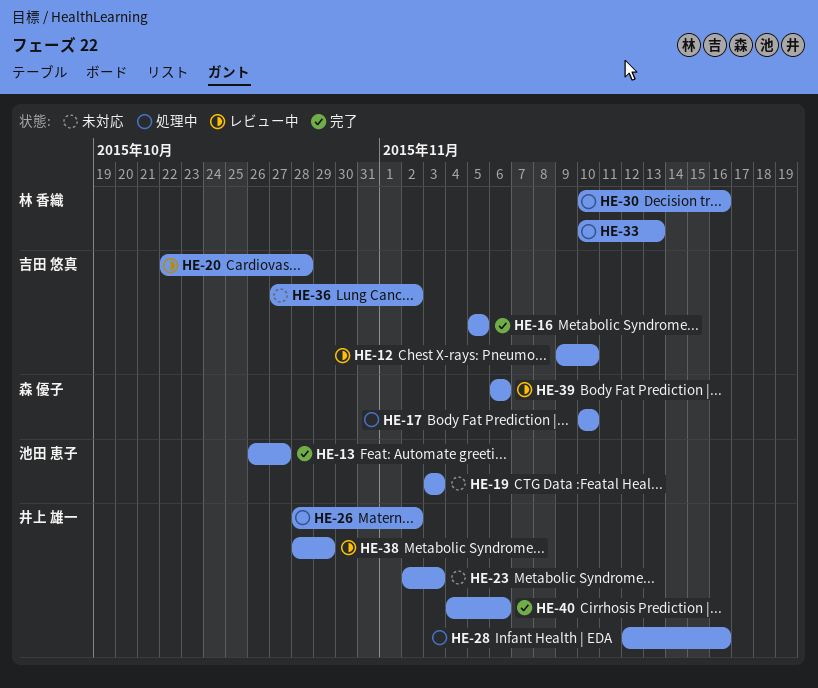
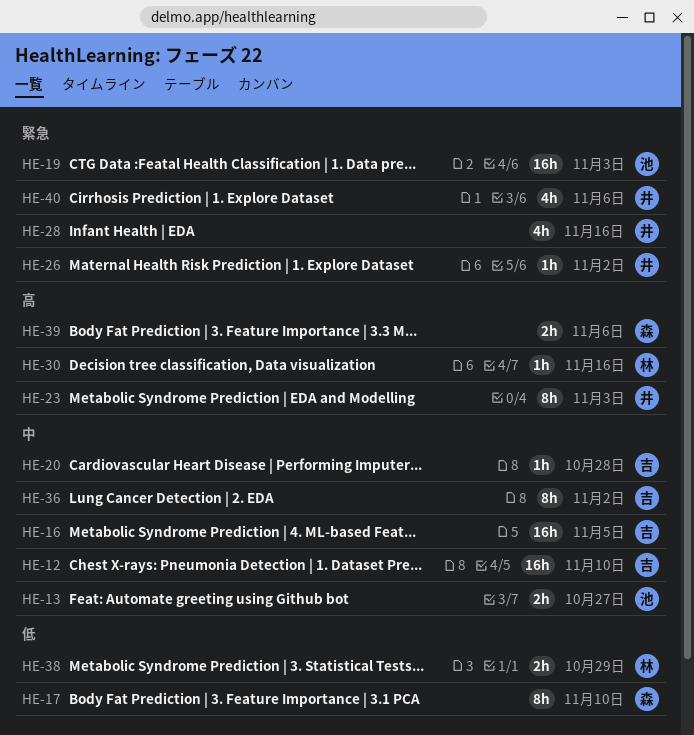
HE-33: present -> none
HE-38, owner: 井上 雄一 -> 林 香織

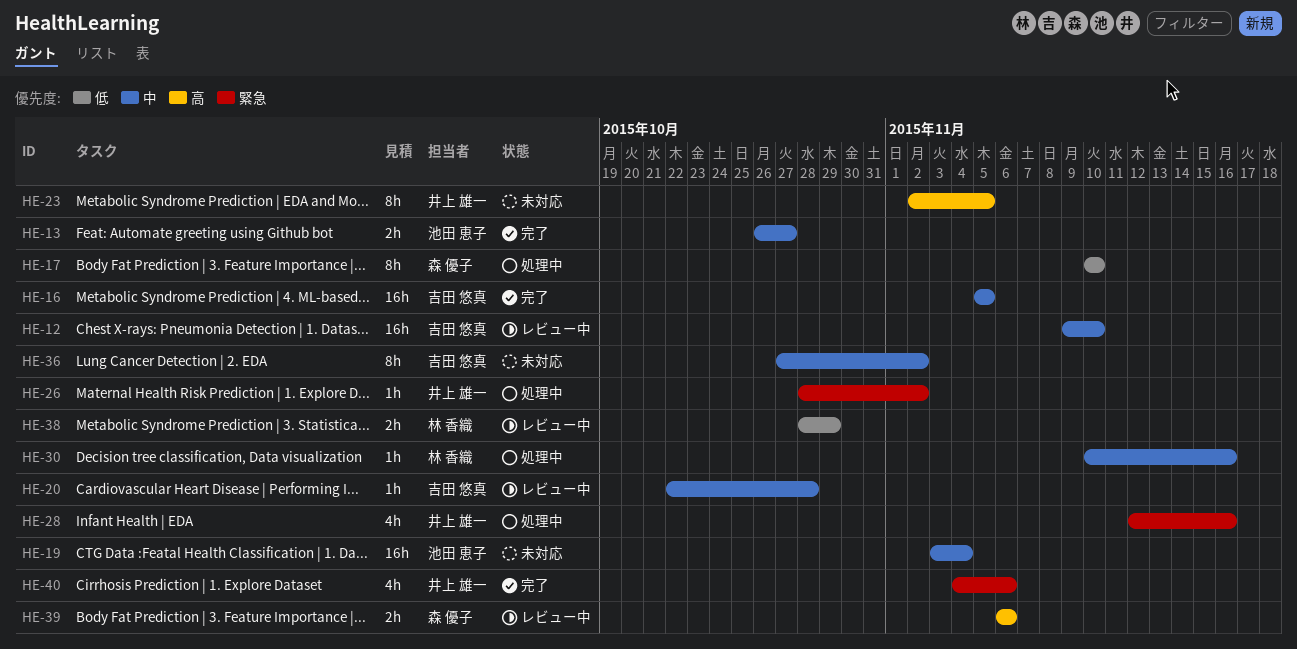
HE-19, priority: 緊急 -> 中
HE-19, due: Nov 3 -> Nov 4
HE-23, due: Nov 3 -> Nov 5
HE-30, priority: 高 -> 中

